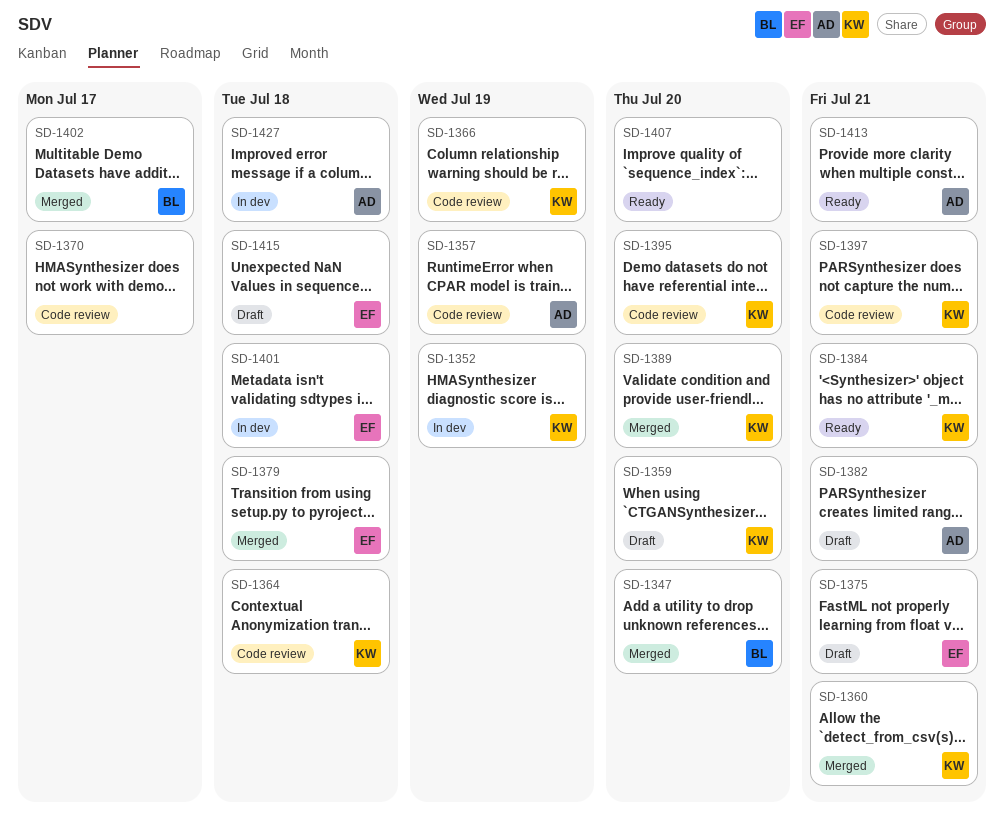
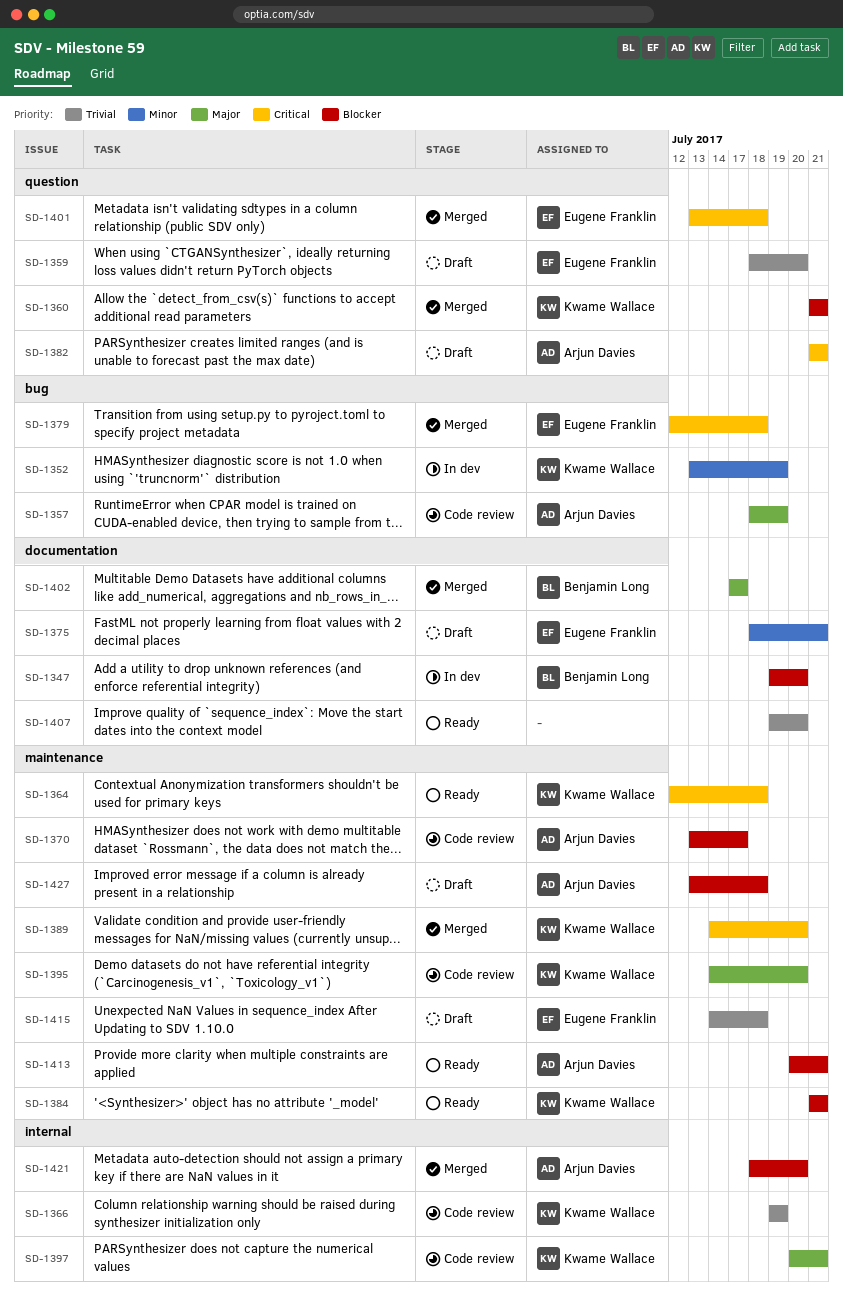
SD-1347, status: Merged -> In dev
SD-1359, owner: Kwame Wallace -> Eugene Franklin
SD-1364, status: Code review -> Ready
SD-1370, owner: none -> Arjun Davies
SD-1401, status: In dev -> Merged
SD-1421: none -> present
SD-1427, status: In dev -> Draft

